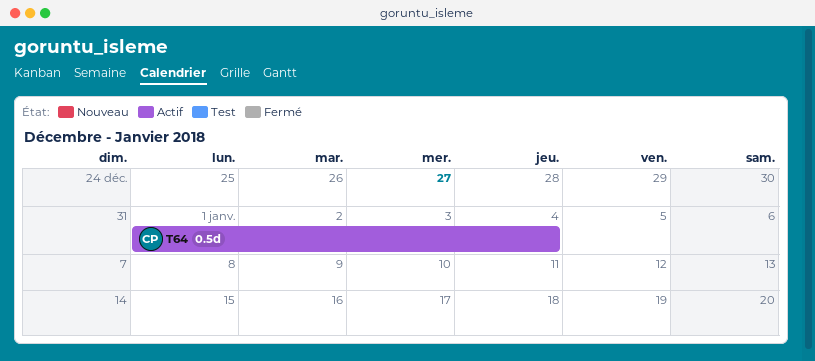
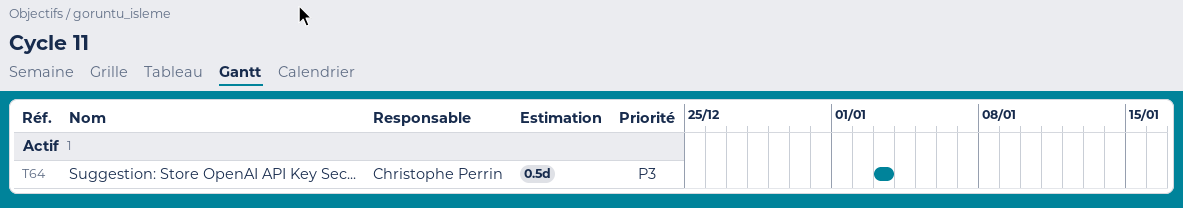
T64, start: Jan 1 -> Jan 3
T64, due: Jan 4 -> Jan 3

